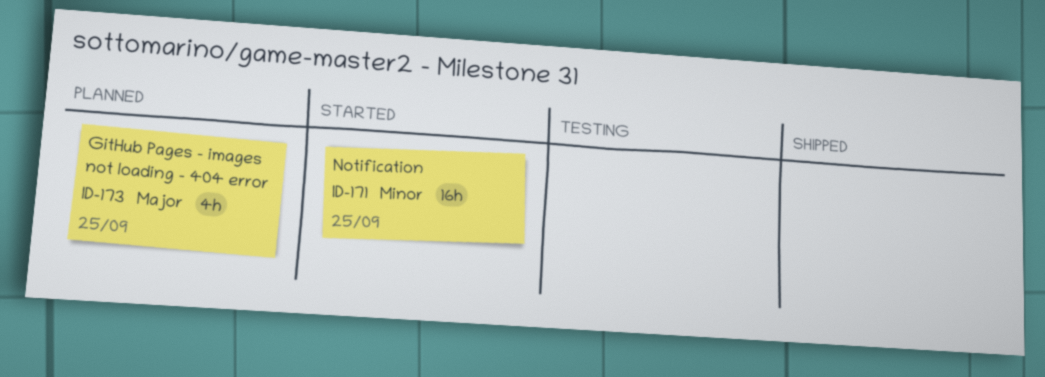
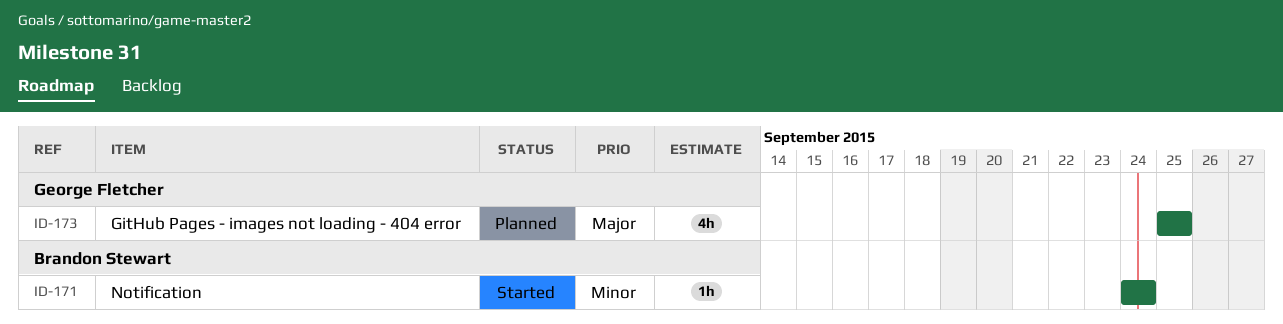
ID-171, estimate: 16h -> 1h
ID-171, due: Sep 25 -> Sep 24

